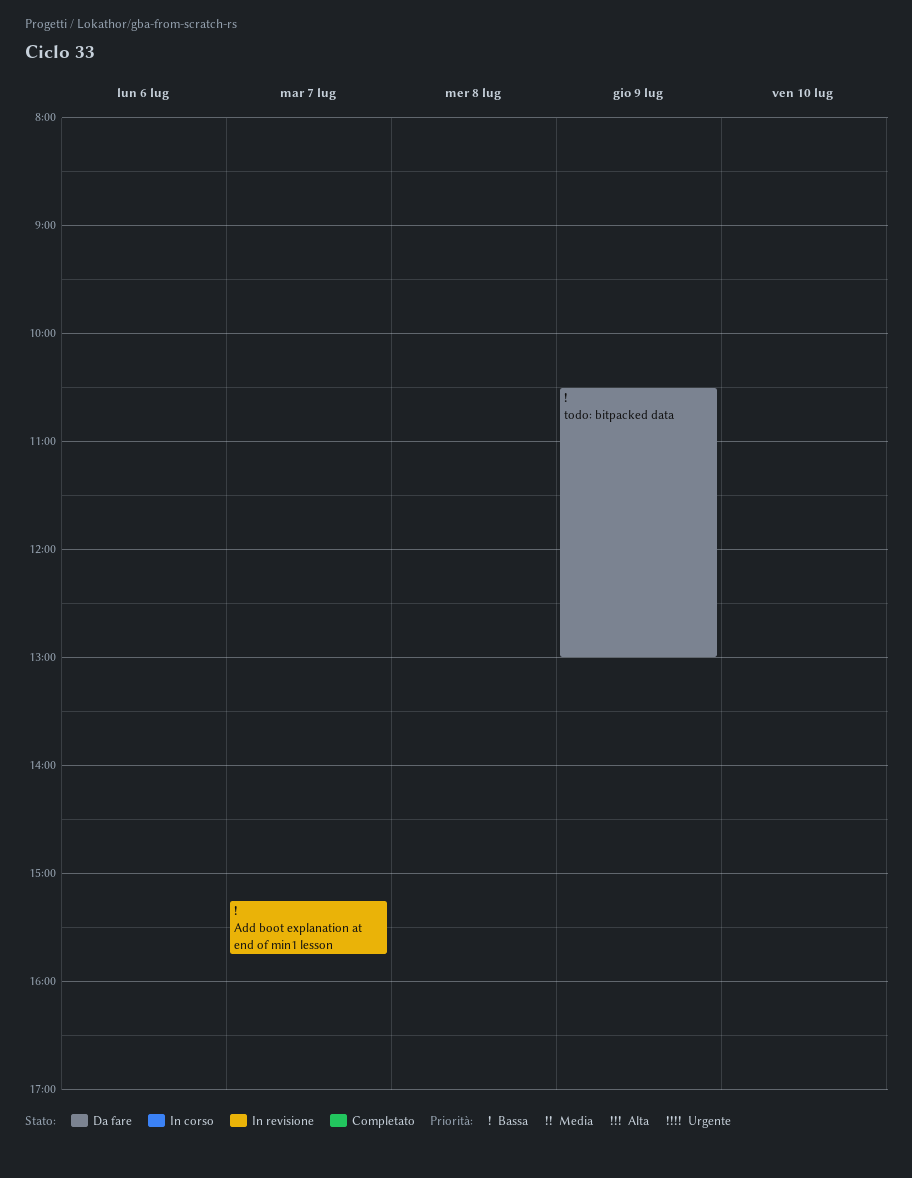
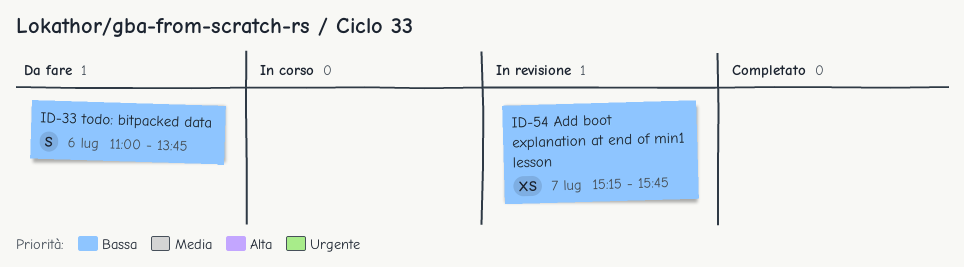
todo: bitpacked data, day: Jul 9 -> Jul 6
todo: bitpacked data, begins: 10:30 -> 11:00
todo: bitpacked data, ends: 13:00 -> 13:45

